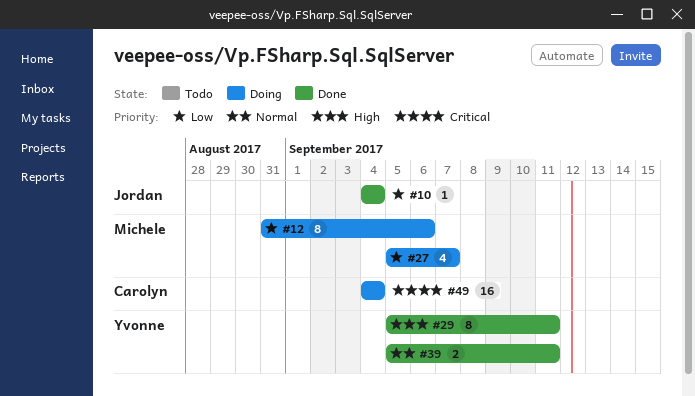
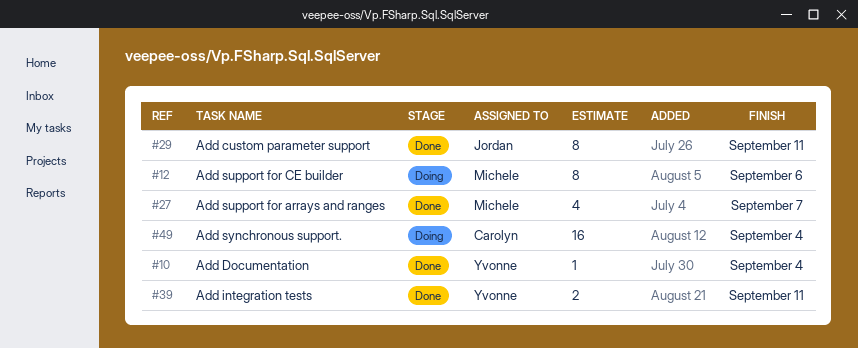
#10, owner: Jordan -> Yvonne
#27, status: Doing -> Done
#29, owner: Yvonne -> Jordan

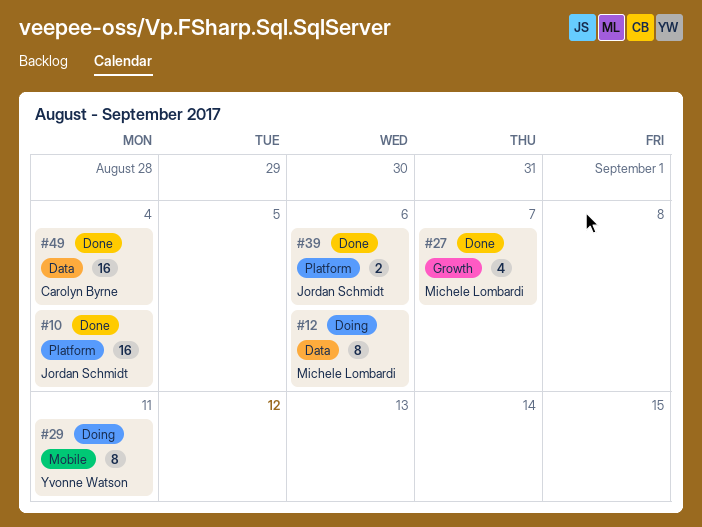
#10, owner: Yvonne Watson -> Jordan Schmidt
#10, estimate: 1 -> 16
#29, status: Done -> Doing
#29, owner: Jordan Schmidt -> Yvonne Watson
#39, owner: Yvonne Watson -> Jordan Schmidt
#39, due: Sep 11 -> Sep 6
#49, status: Doing -> Done

